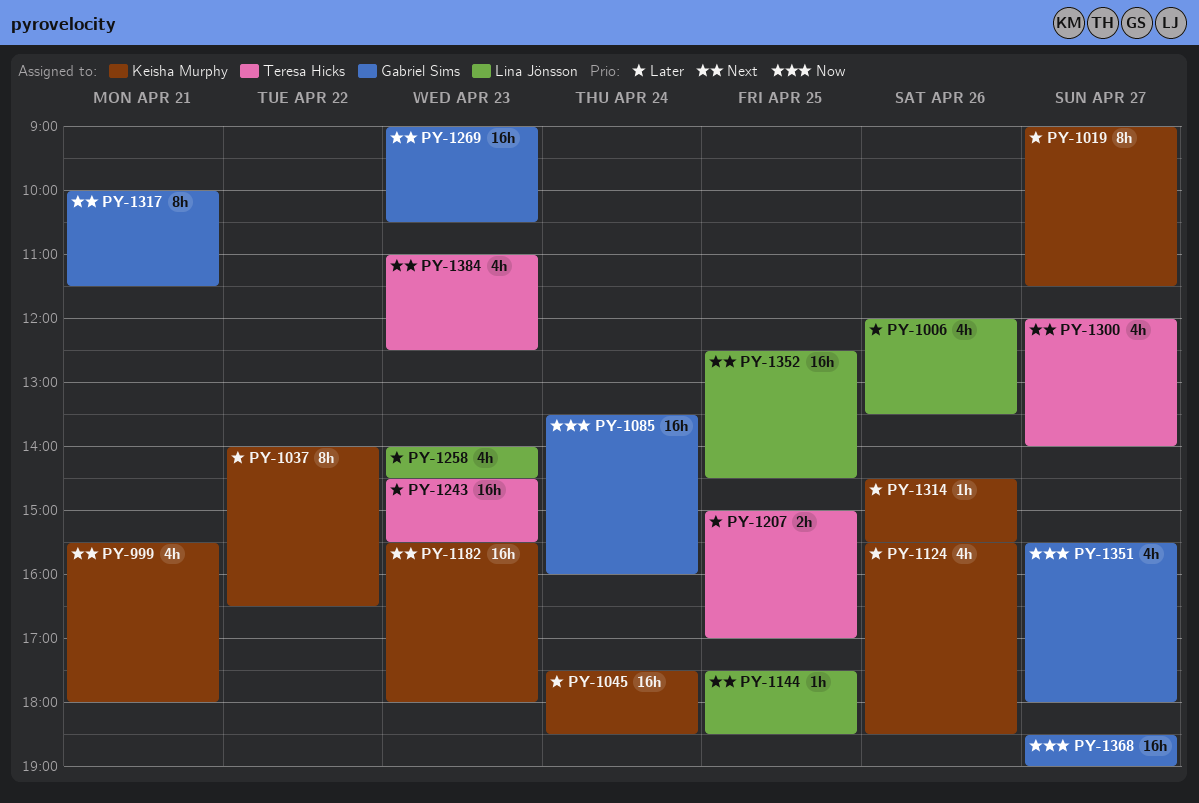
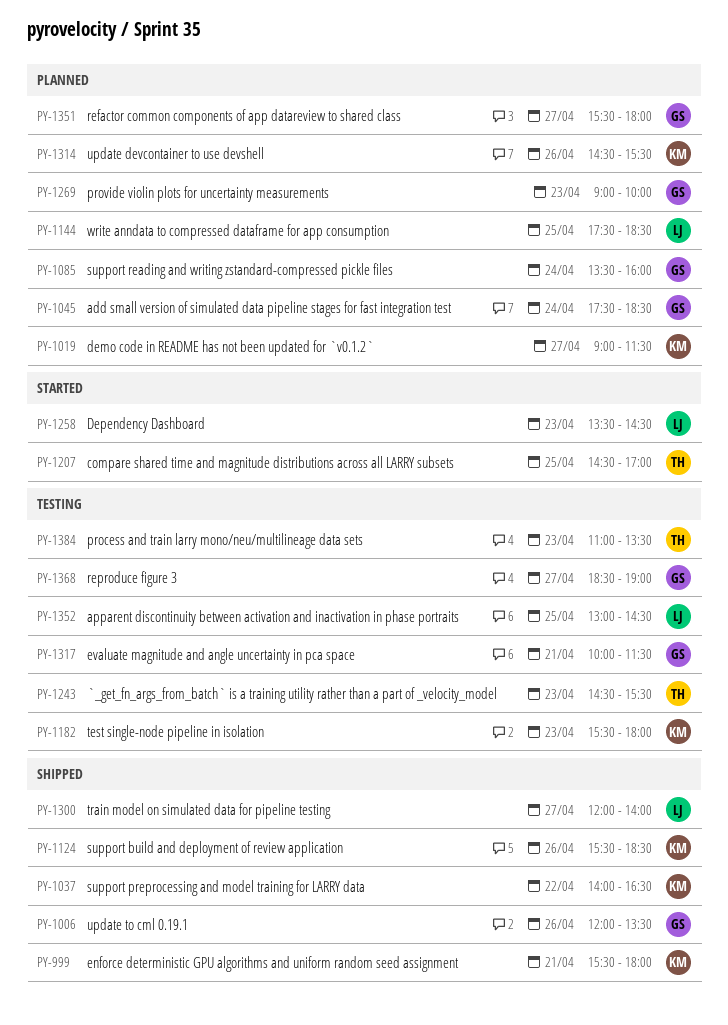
PY-1006, owner: Lina Jönsson -> Gabriel Sims
PY-1045, owner: Keisha Murphy -> Gabriel Sims
PY-1207, begins: 15:00 -> 14:30
PY-1258, begins: 14:00 -> 13:30
PY-1269, ends: 10:30 -> 10:00
PY-1300, owner: Teresa Hicks -> Lina Jönsson
PY-1352, begins: 12:30 -> 13:00
PY-1384, ends: 12:30 -> 13:30

